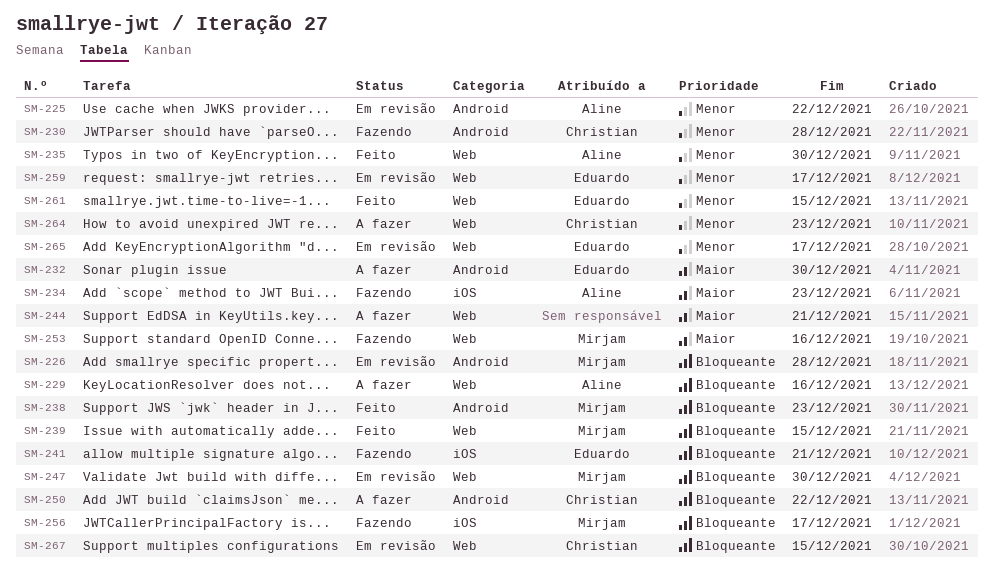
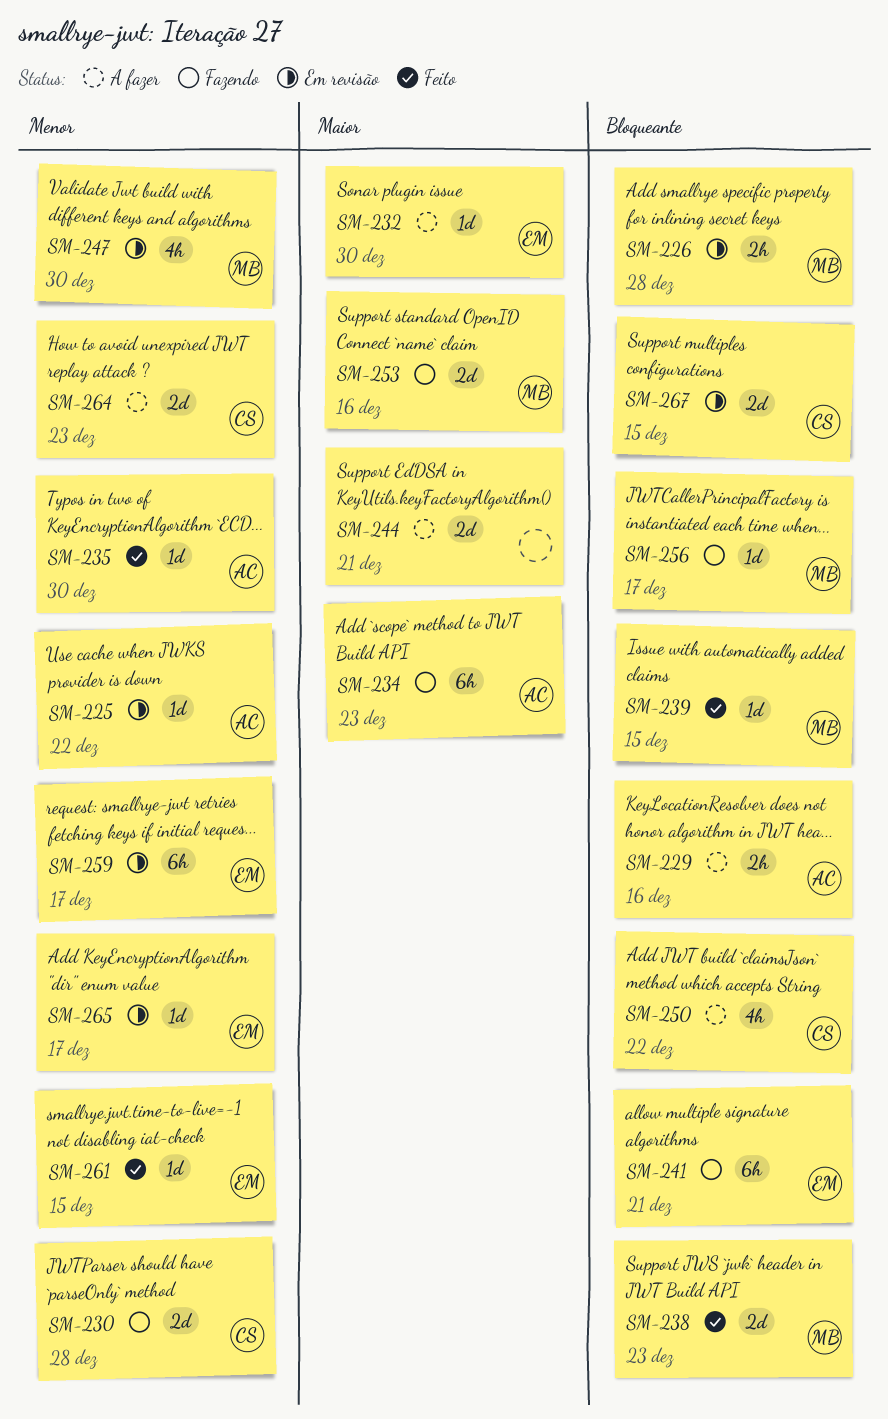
SM-247, priority: Bloqueante -> Menor

